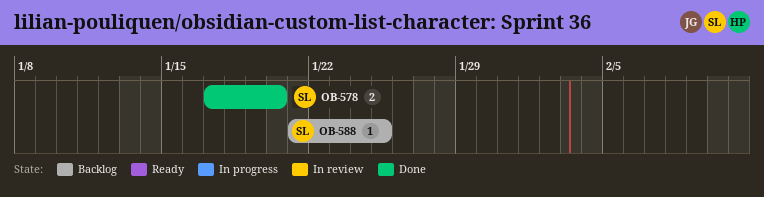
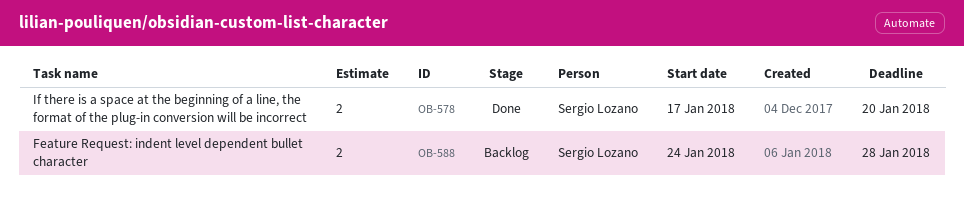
OB-588, estimate: 1 -> 2
OB-588, start: Jan 21 -> Jan 24
OB-588, due: Jan 25 -> Jan 28

